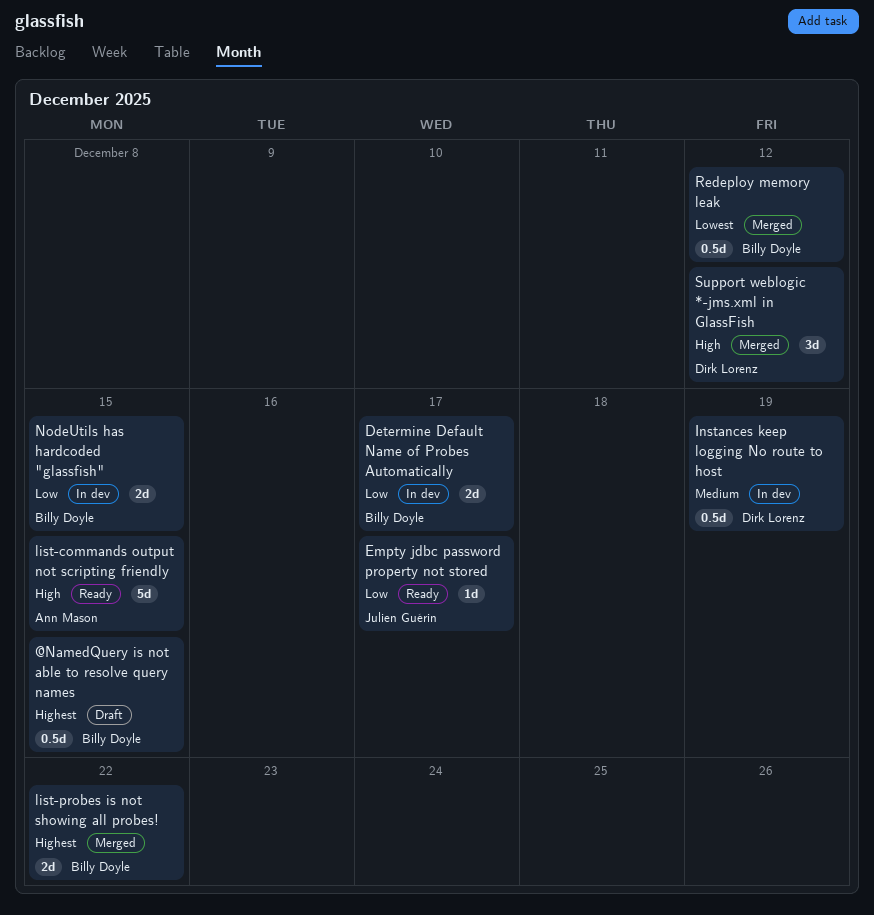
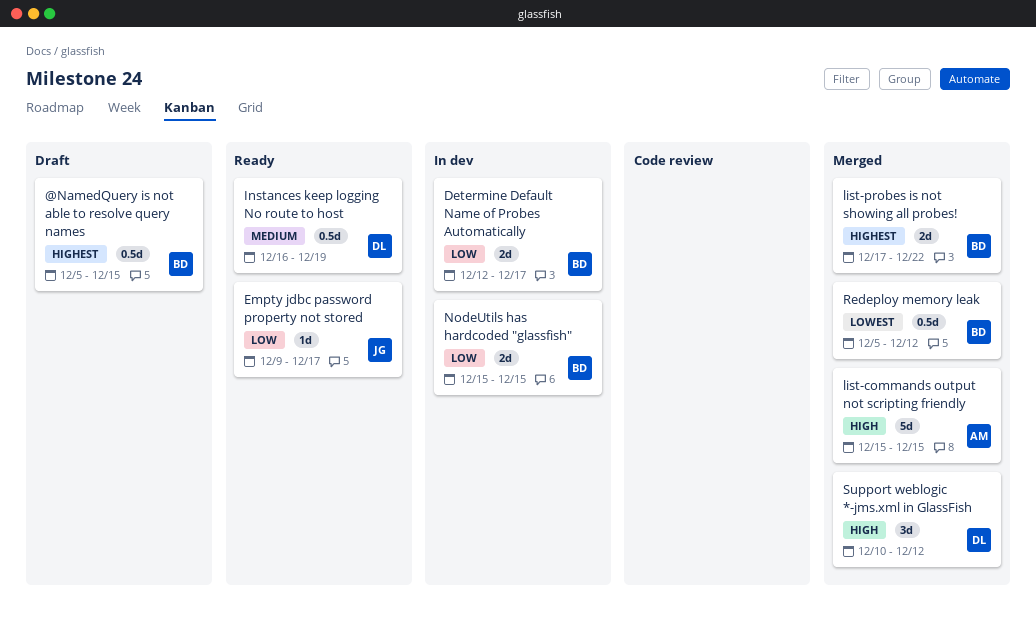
Instances keep logging No route to host, status: In dev -> Ready
list-commands output not scripting friendly, status: Ready -> Merged

